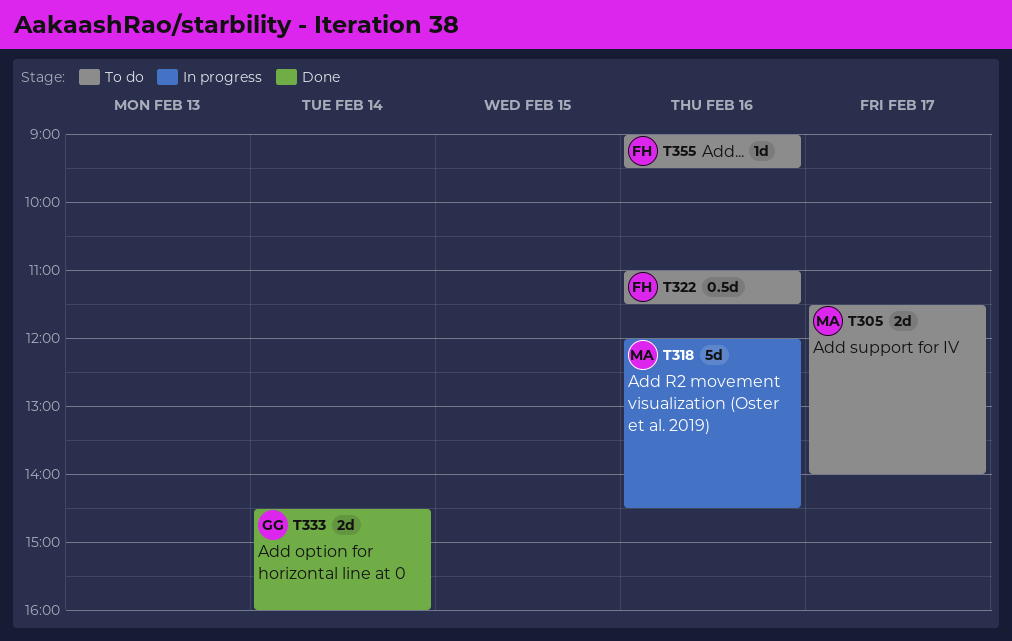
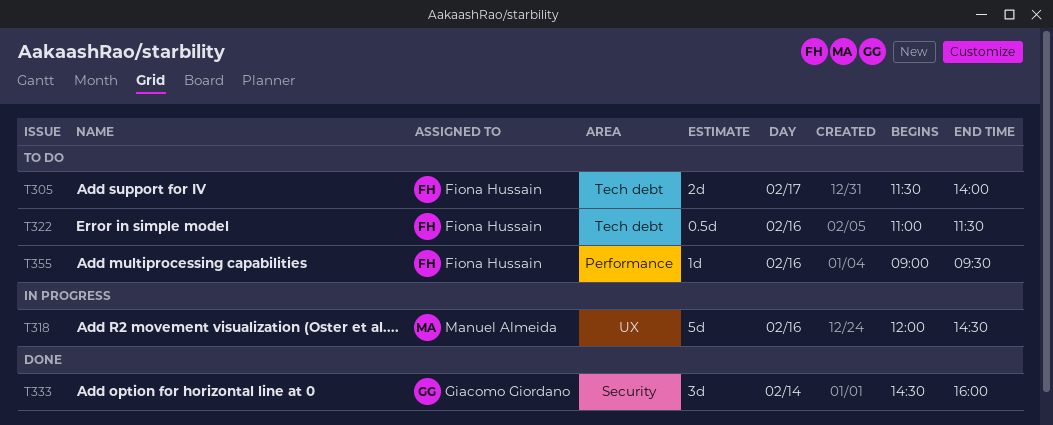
T305, owner: Manuel Almeida -> Fiona Hussain
T333, estimate: 2d -> 3d

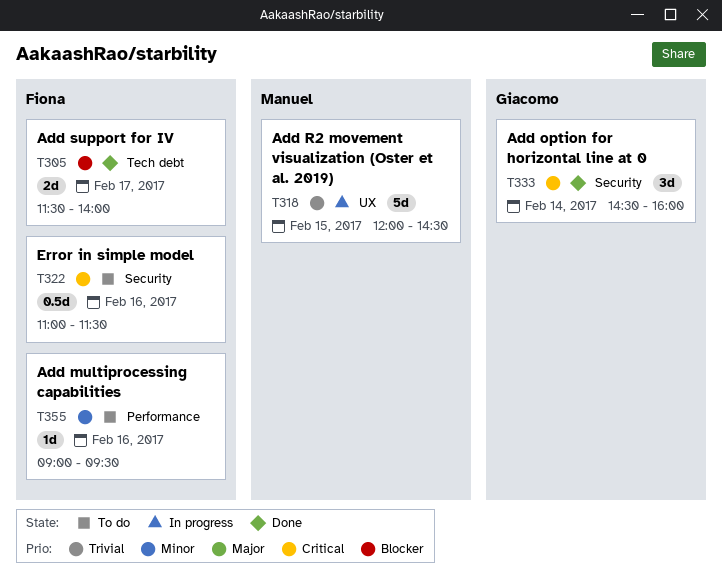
T305, status: To do -> Done
T318, day: Feb 16 -> Feb 15
T322, label: Tech debt -> Security

